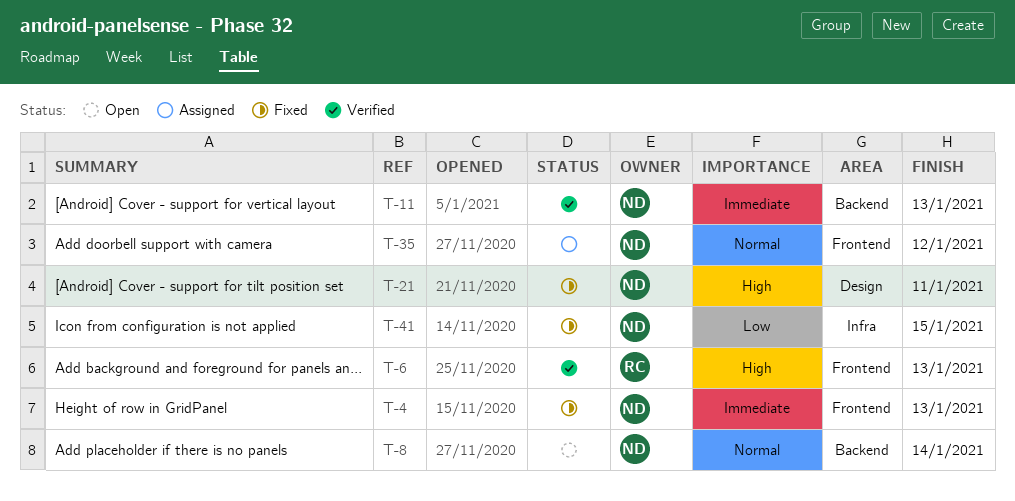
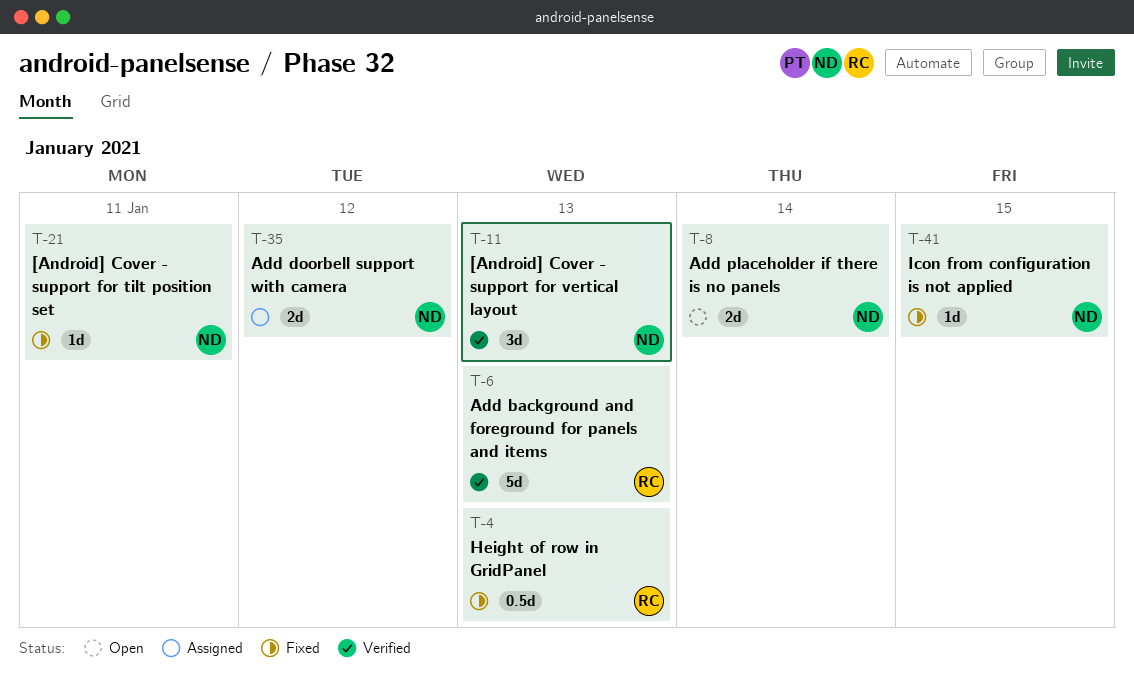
T-4, owner: ND -> RC

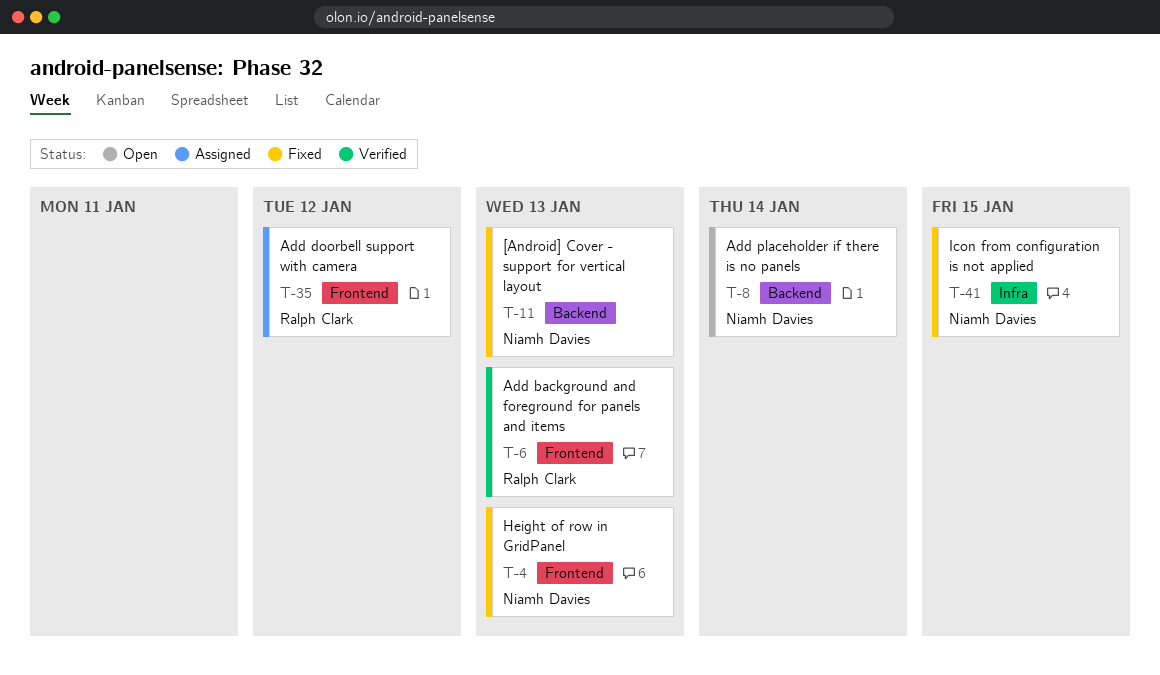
T-4, owner: Ralph Clark -> Niamh Davies
T-11, status: Verified -> Fixed
T-21: present -> none
T-35, owner: Niamh Davies -> Ralph Clark

